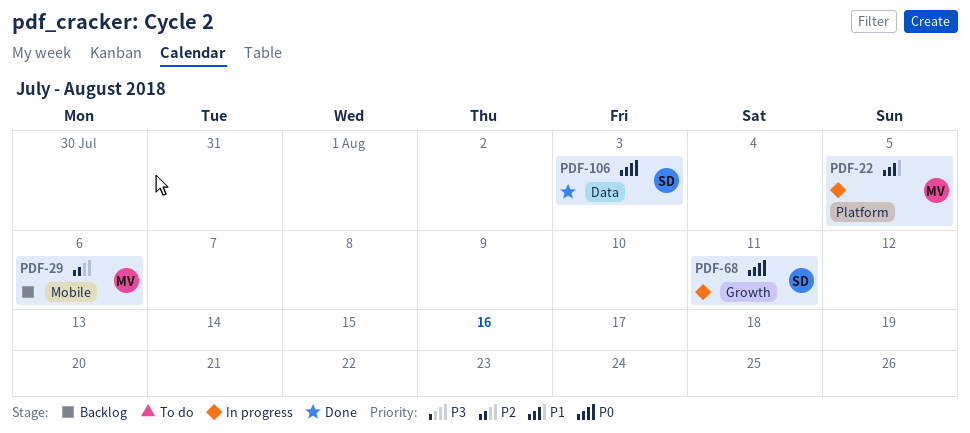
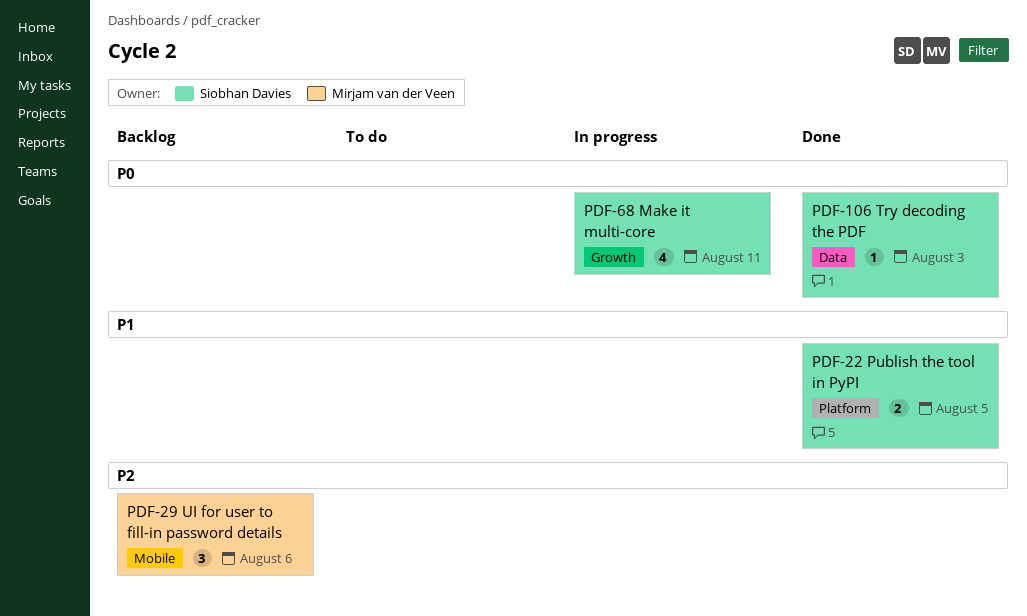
PDF-22, status: In progress -> Done
PDF-22, owner: Mirjam van der Veen -> Siobhan Davies

